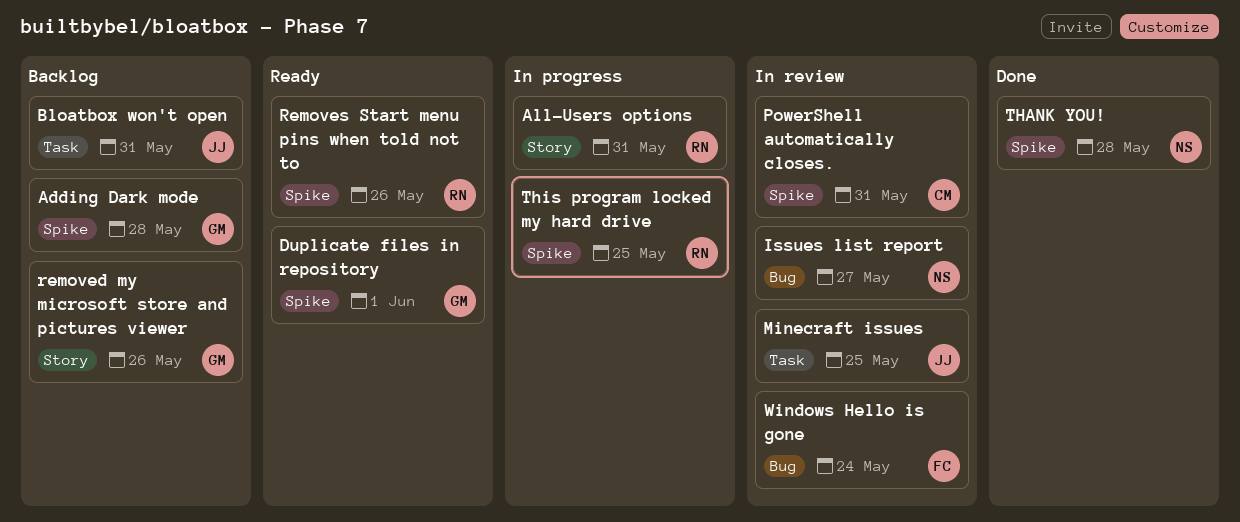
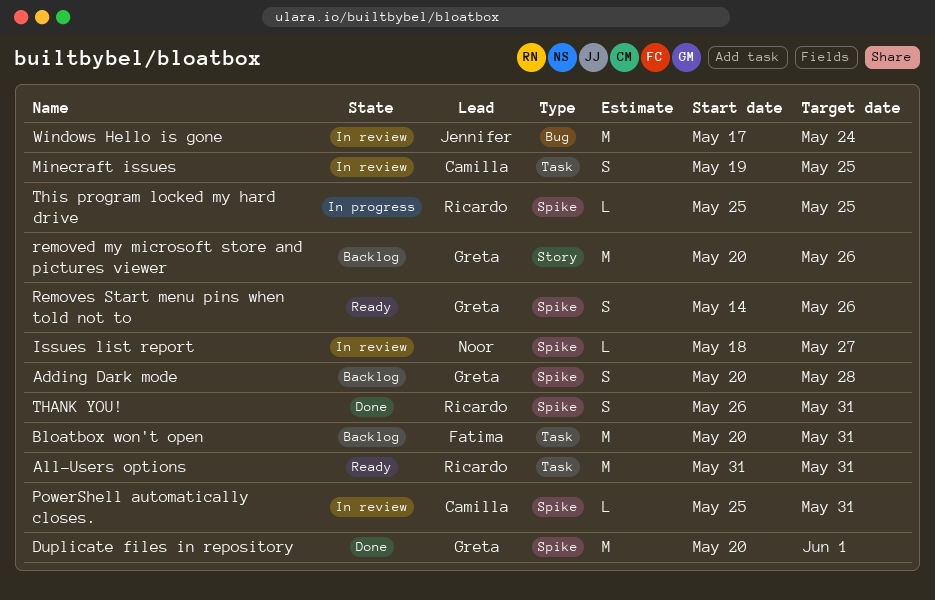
All-Users options, status: In progress -> Ready
All-Users options, label: Story -> Task
Bloatbox won't open, owner: Jennifer -> Fatima
Duplicate files in repository, status: Ready -> Done
Issues list report, label: Bug -> Spike
Minecraft issues, owner: Jennifer -> Camilla
Removes Start menu pins when told not to, owner: Ricardo -> Greta
THANK YOU!, owner: Noor -> Ricardo
THANK YOU!, due: May 28 -> May 31
Windows Hello is gone, owner: Fatima -> Jennifer

